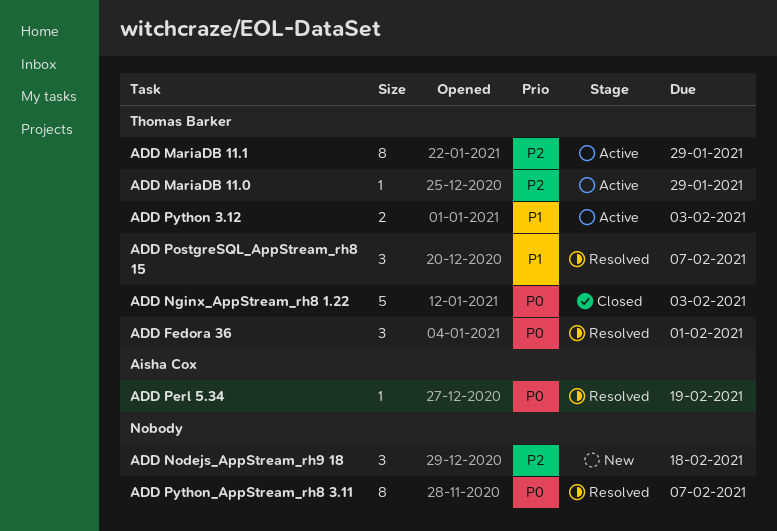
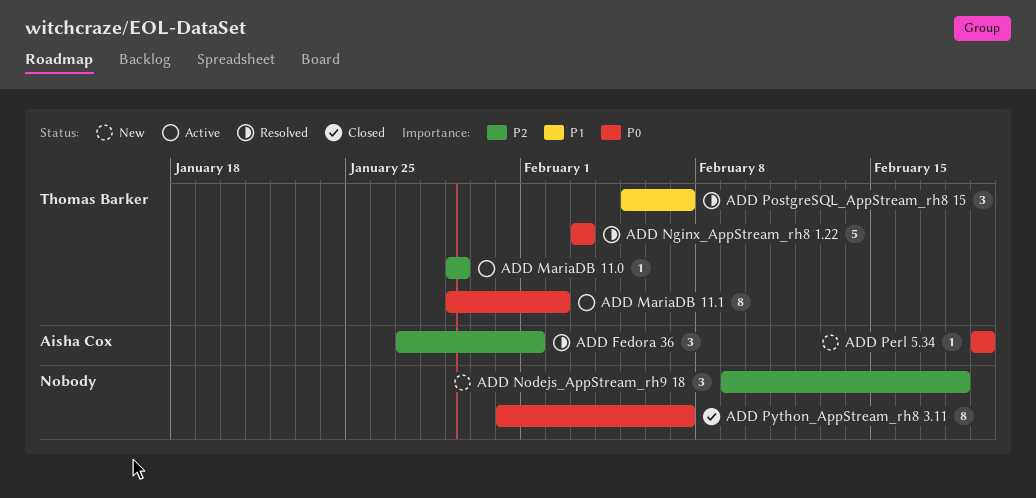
ADD Fedora 36, owner: Thomas Barker -> Aisha Cox
ADD Fedora 36, priority: P0 -> P2
ADD MariaDB 11.1, priority: P2 -> P0
ADD MariaDB 11.1, due: Jan 29 -> Feb 2
ADD Nginx_AppStream_rh8 1.22, status: Closed -> Resolved
ADD Perl 5.34, status: Resolved -> New
ADD Python 3.12: present -> none
ADD Python_AppStream_rh8 3.11, status: Resolved -> Closed

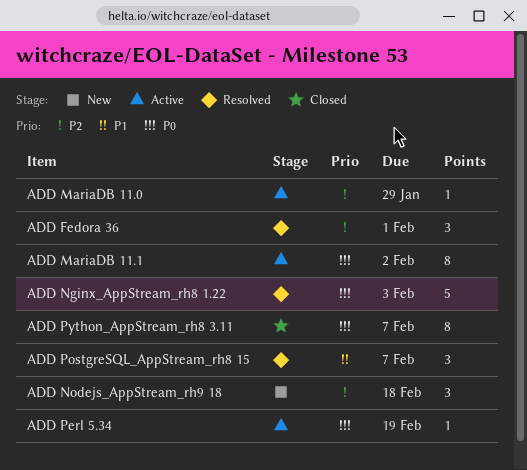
ADD Perl 5.34, status: New -> Active

